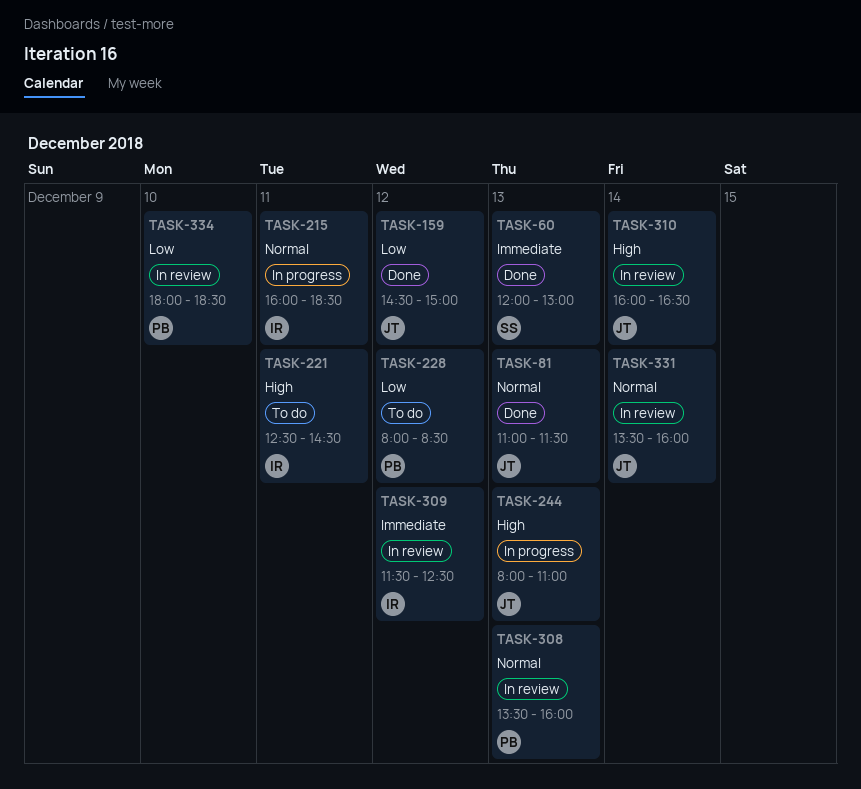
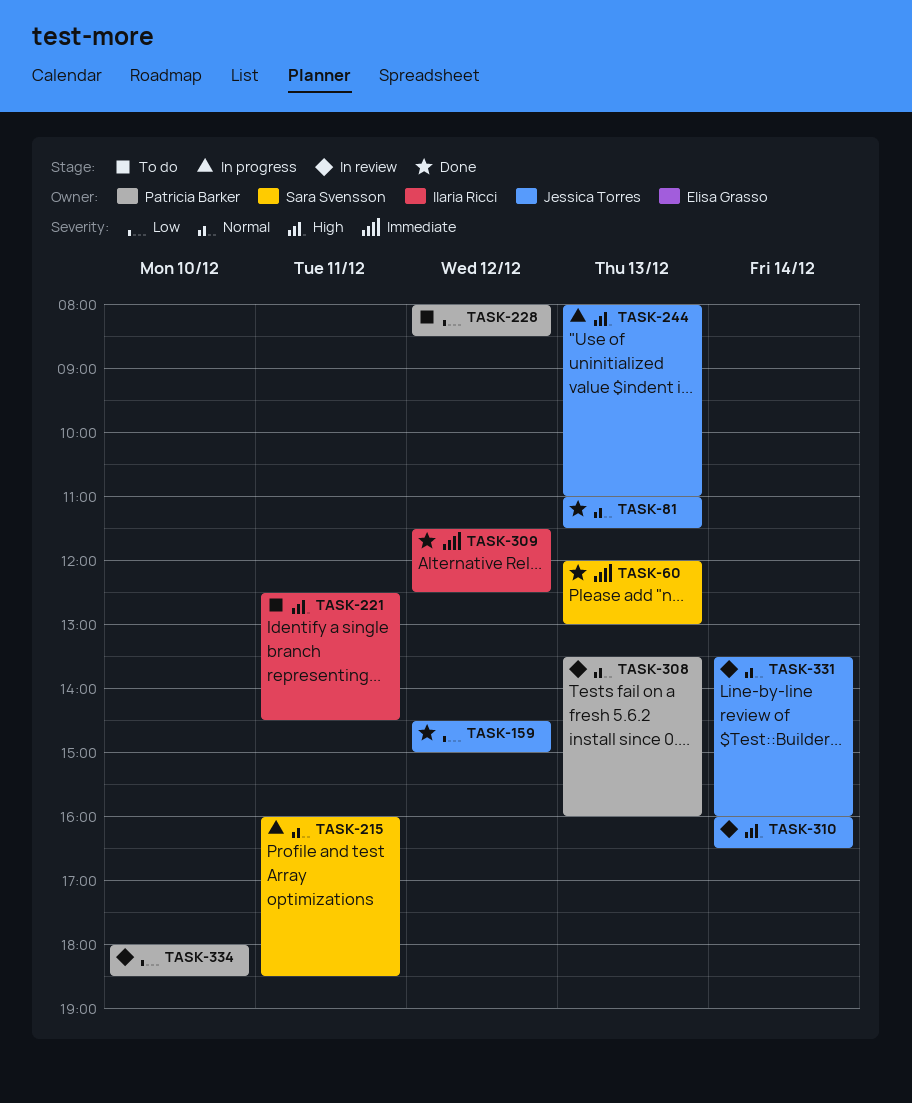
TASK-215, owner: Ilaria Ricci -> Sara Svensson
TASK-309, status: In review -> Done

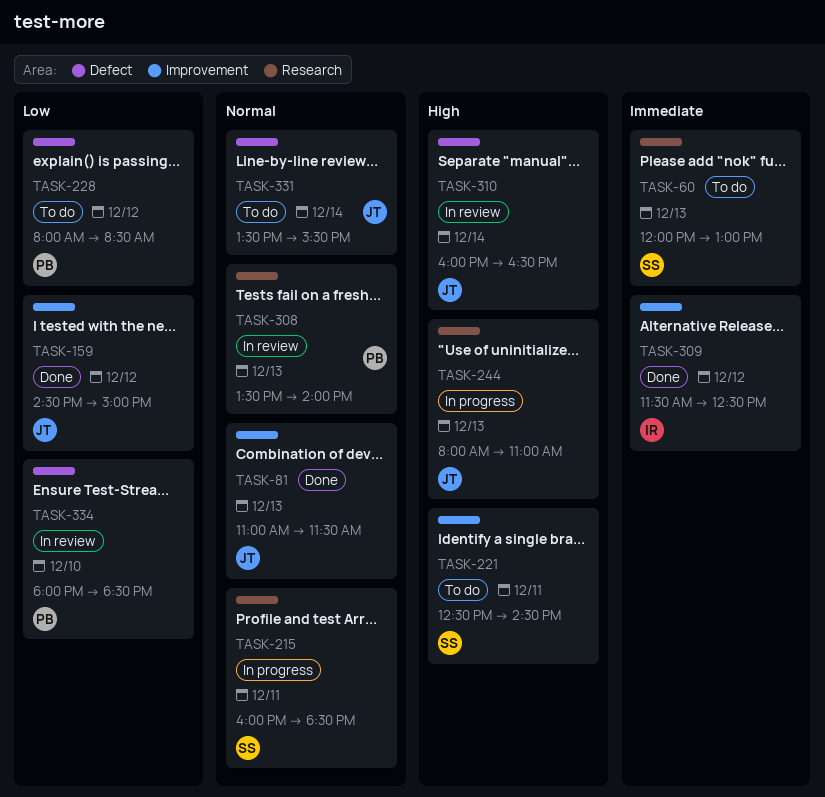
TASK-60, status: Done -> To do
TASK-221, owner: Ilaria Ricci -> Sara Svensson
TASK-308, ends: 16:00 -> 14:00
TASK-331, status: In review -> To do
TASK-331, ends: 16:00 -> 15:30

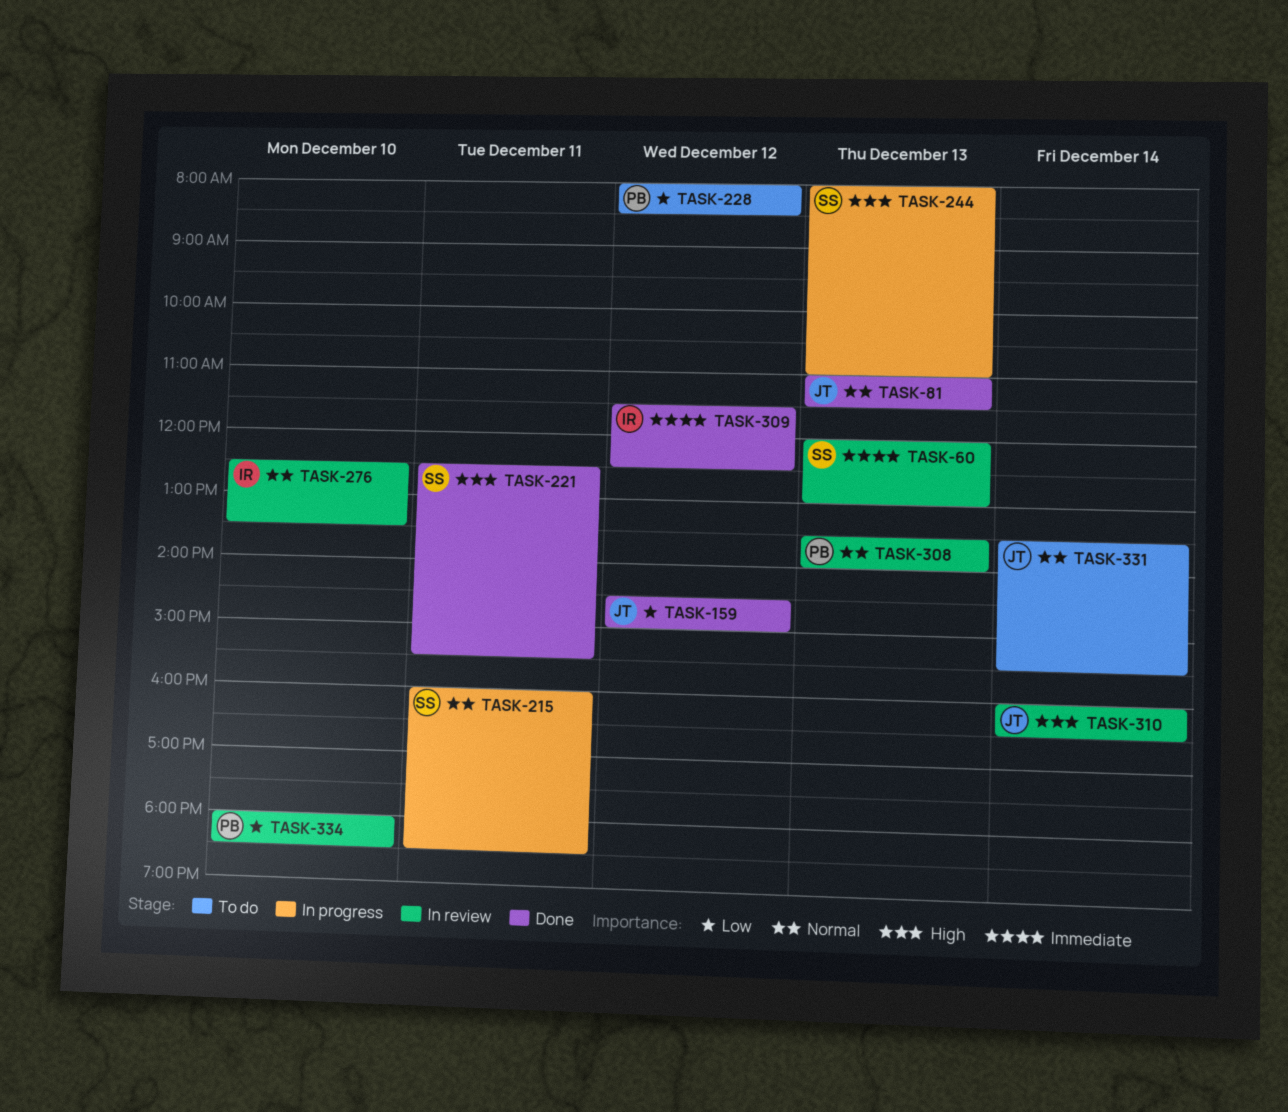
TASK-60, status: To do -> In review
TASK-221, status: To do -> Done
TASK-221, ends: 14:30 -> 15:30
TASK-244, owner: JT -> SS
TASK-276: none -> present

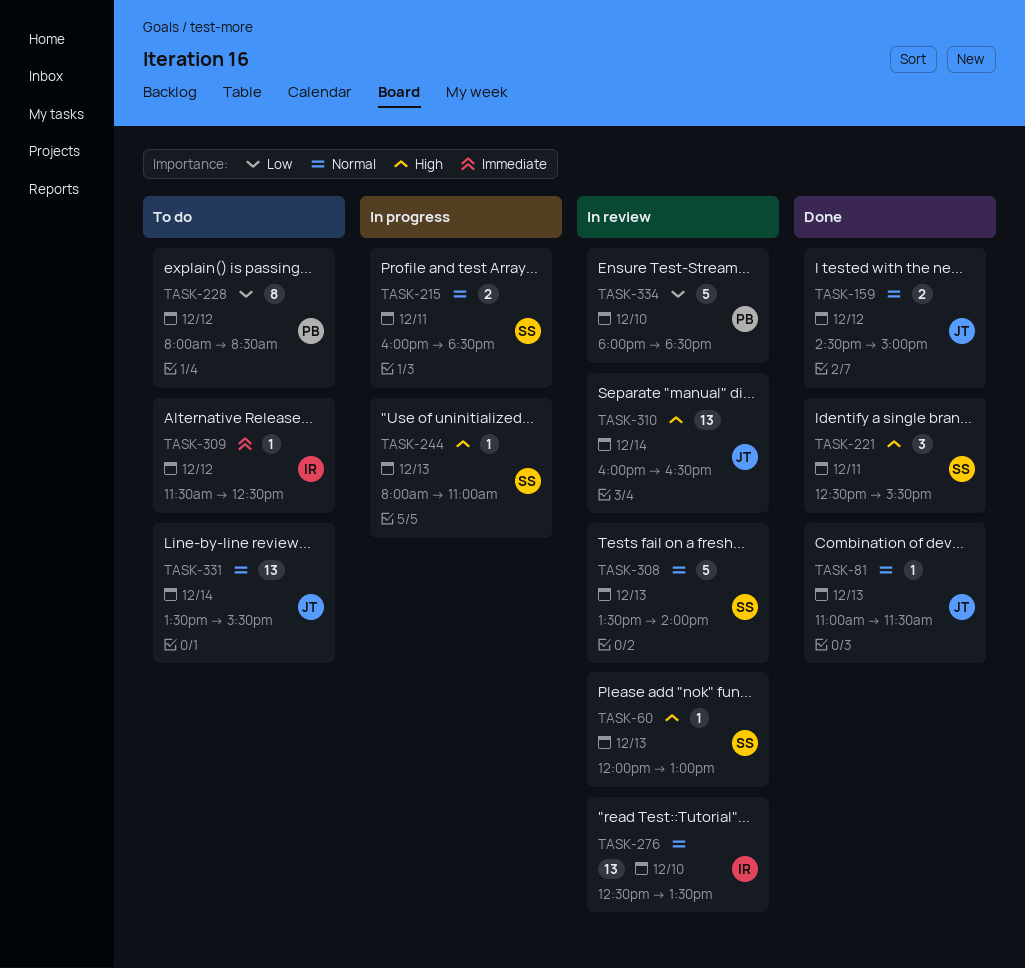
TASK-60, priority: Immediate -> High
TASK-159, priority: Low -> Normal
TASK-308, owner: PB -> SS
TASK-309, status: Done -> To do

